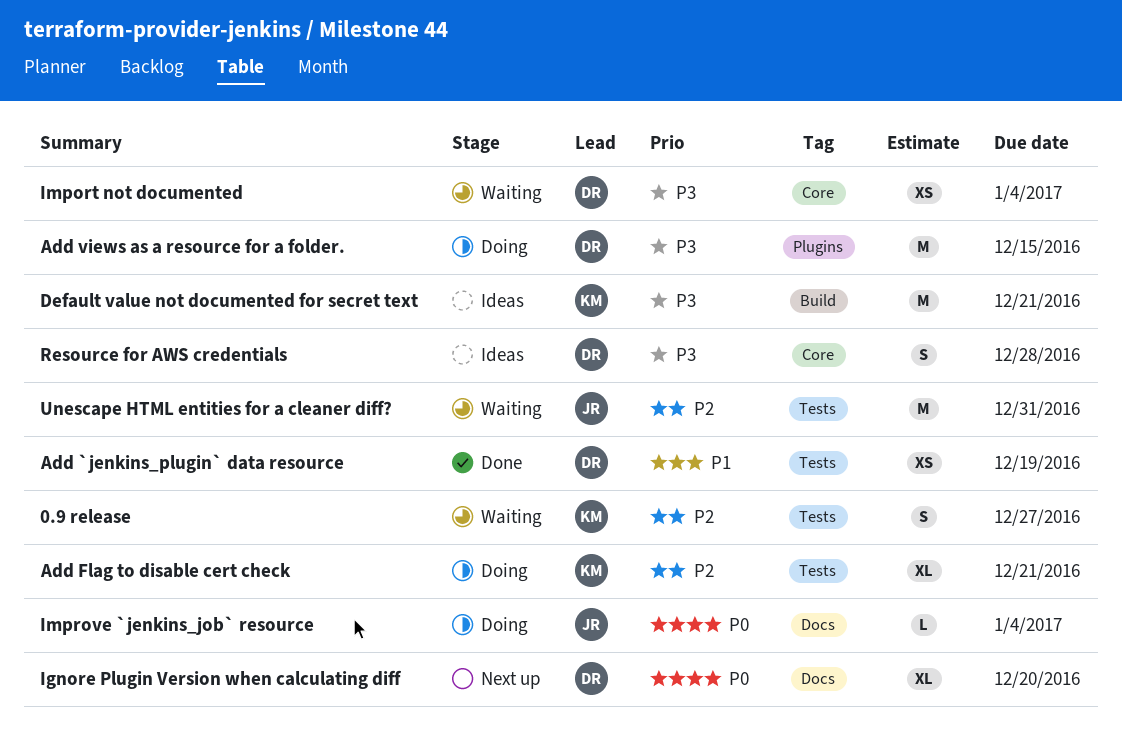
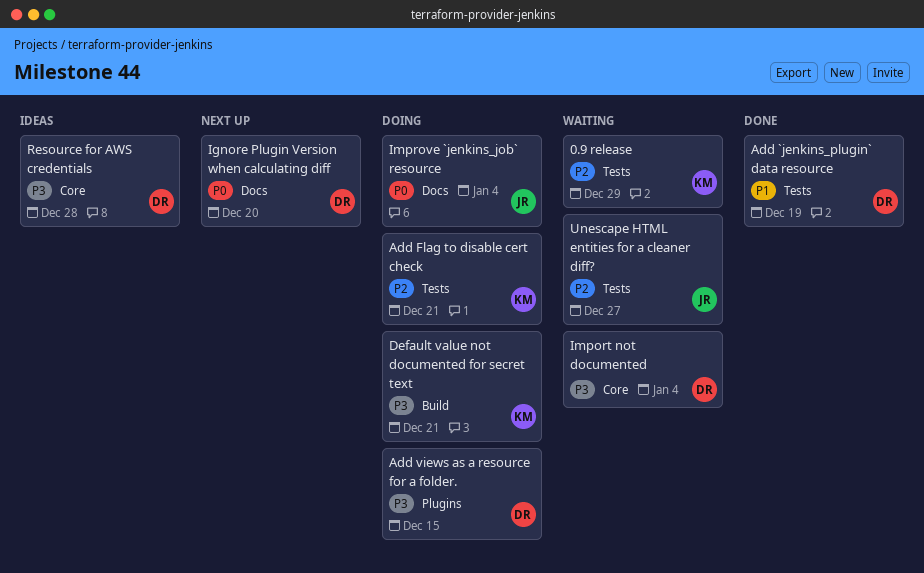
0.9 release, due: Dec 27 -> Dec 29
Default value not documented for secret text, status: Ideas -> Doing
Unescape HTML entities for a cleaner diff?, due: Dec 31 -> Dec 27

